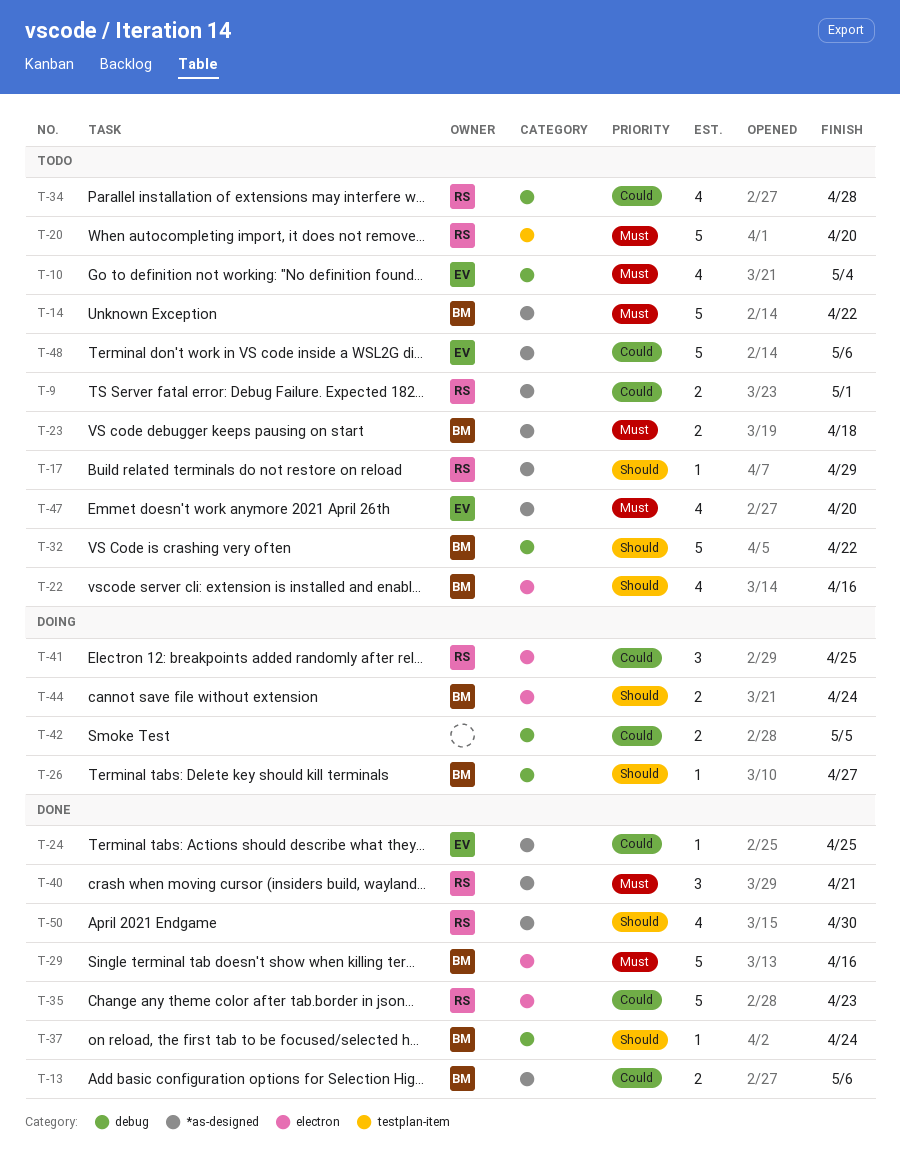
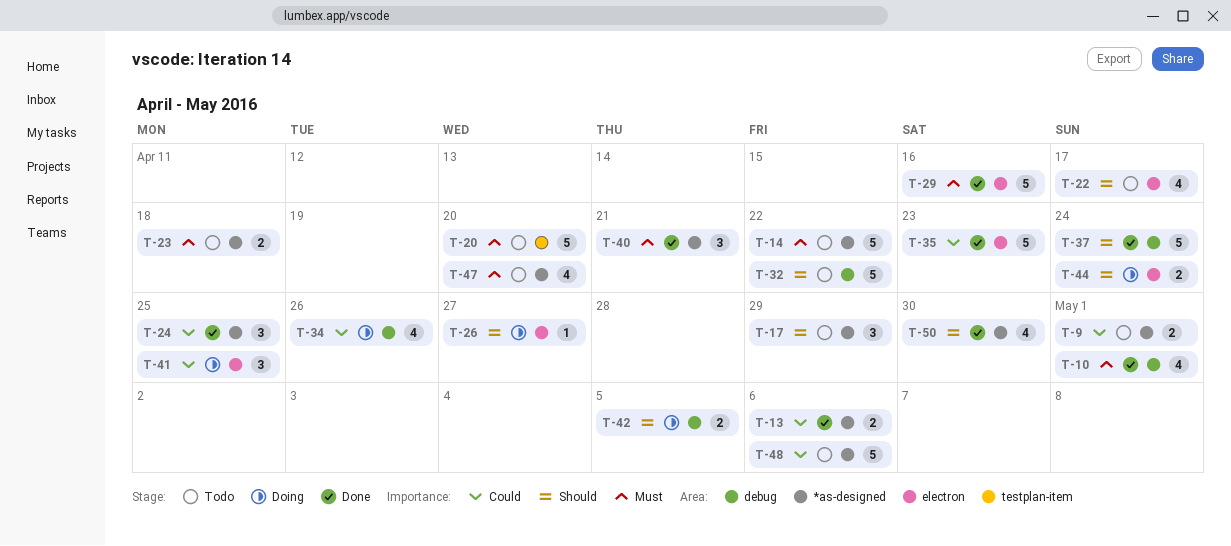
T-10, status: Todo -> Done
T-10, due: May 4 -> May 1
T-17, estimate: 1 -> 3
T-22, due: Apr 16 -> Apr 17
T-24, estimate: 1 -> 3
T-26, label: debug -> electron
T-34, status: Todo -> Doing
T-34, due: Apr 28 -> Apr 26
T-37, estimate: 1 -> 5
T-42, priority: Could -> Should

